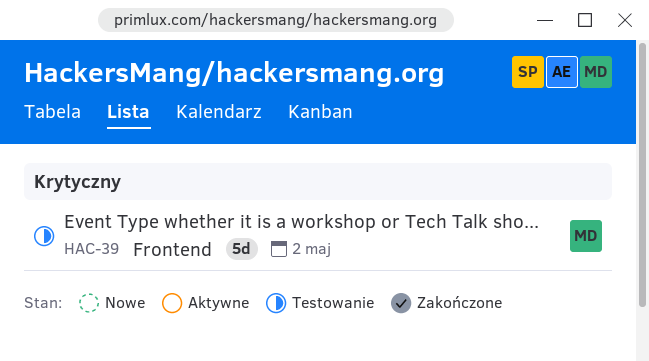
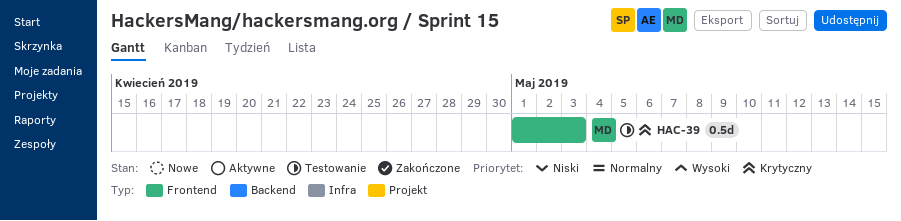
HAC-39, estimate: 5d -> 0.5d
HAC-39, due: May 2 -> May 3

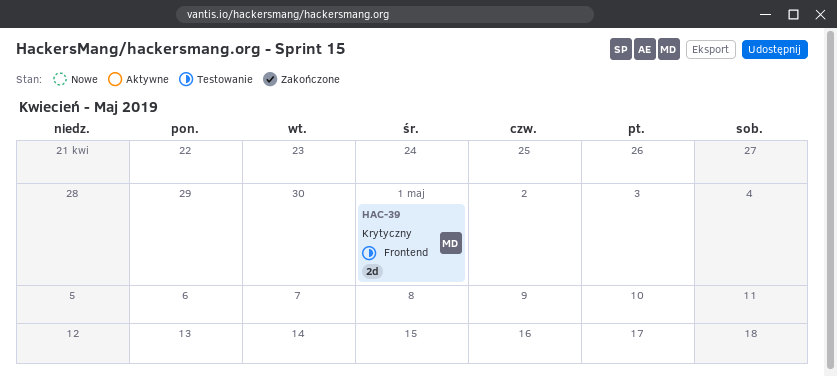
HAC-39, estimate: 0.5d -> 2d
HAC-39, due: May 3 -> May 1

